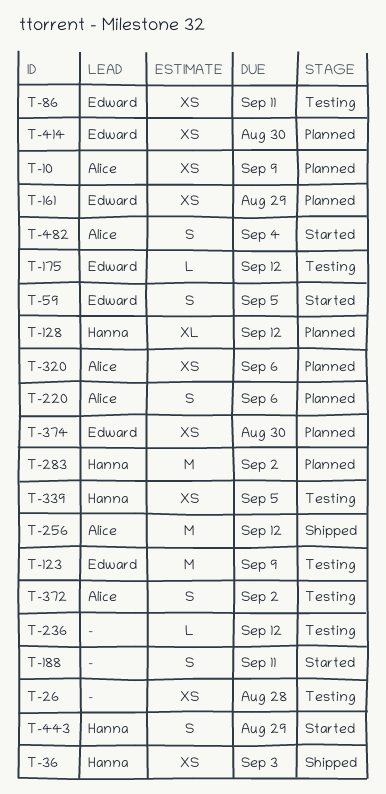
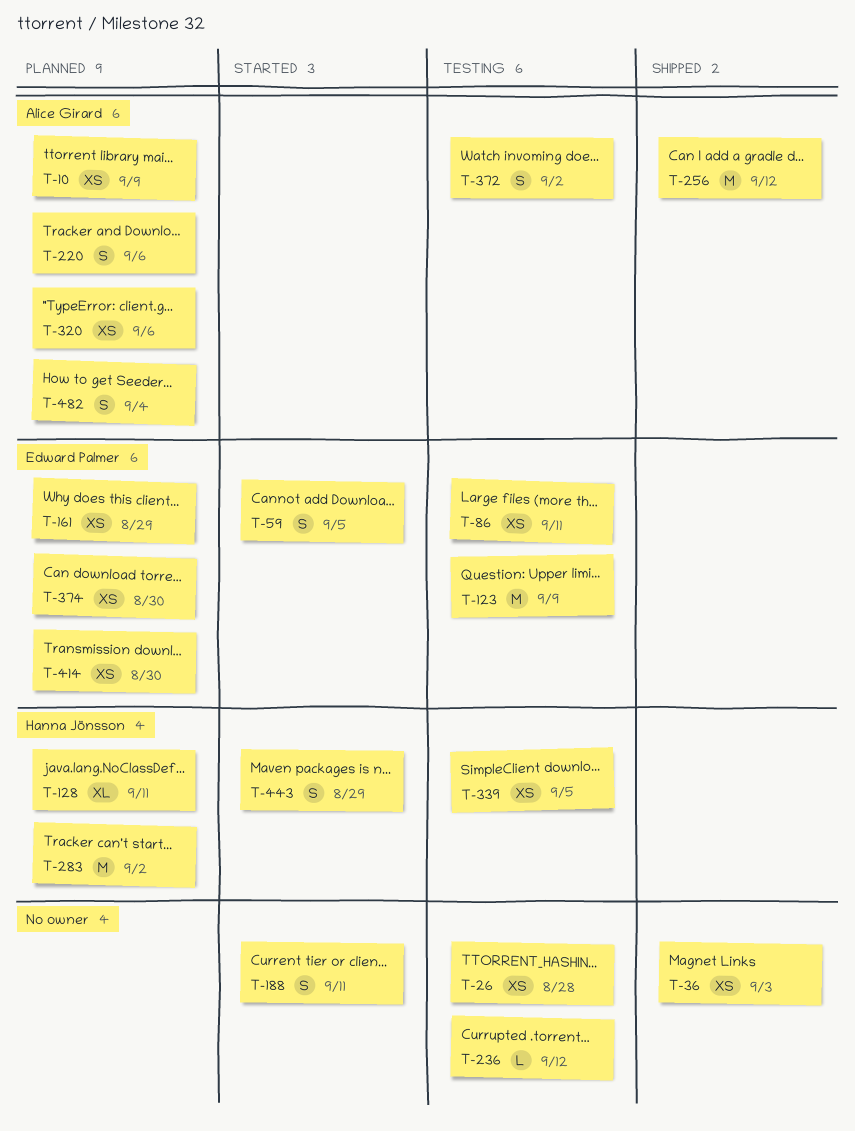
T-36, owner: Hanna Jönsson -> none
T-128, due: Sep 12 -> Sep 11
T-175: present -> none
T-482, status: Started -> Planned

